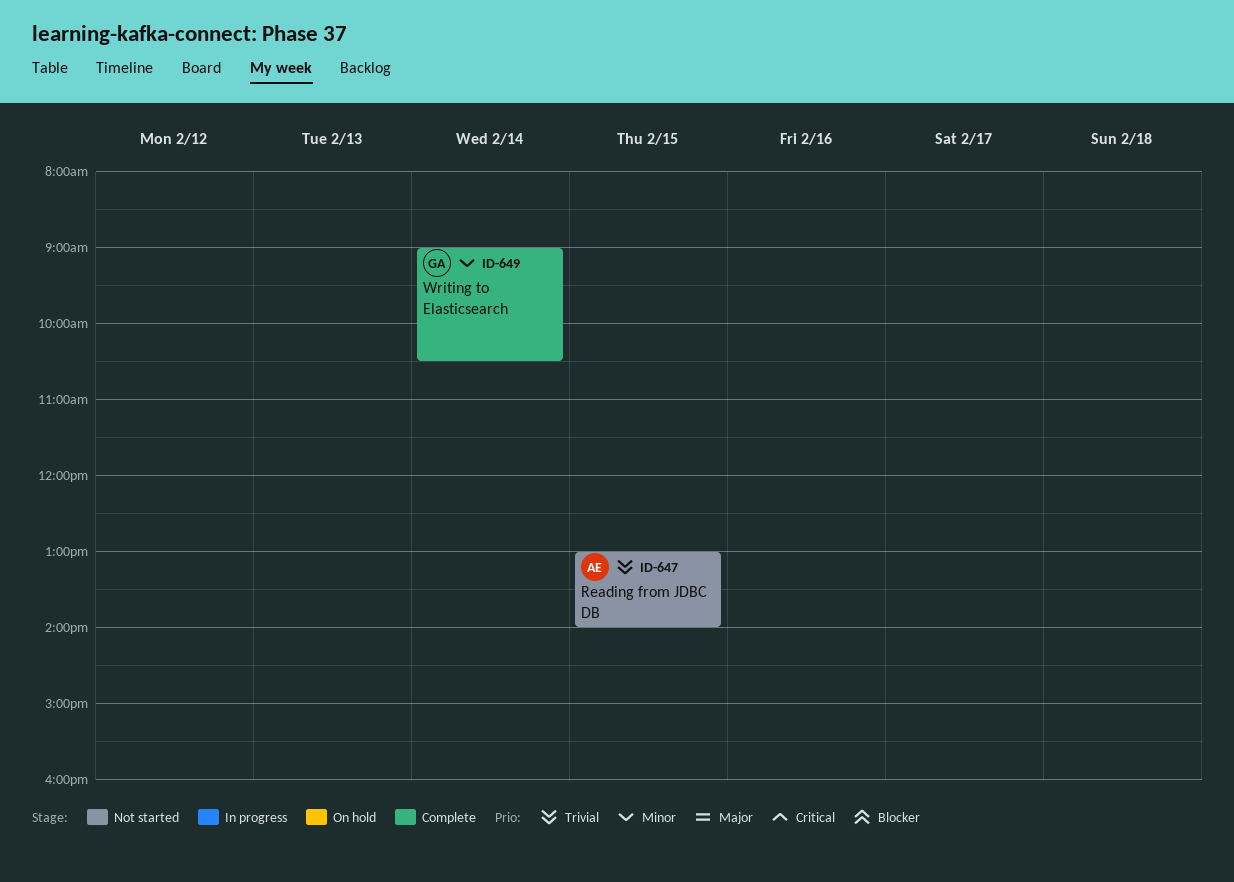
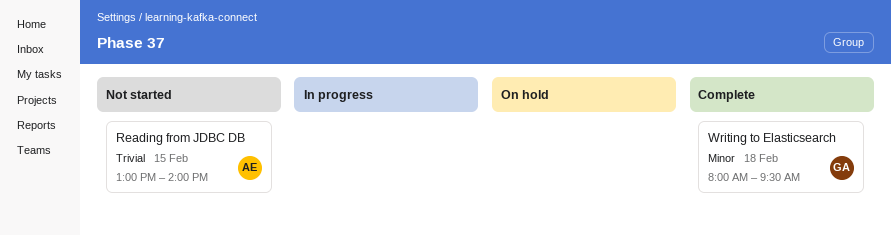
Writing to Elasticsearch, day: Feb 14 -> Feb 18
Writing to Elasticsearch, begins: 09:00 -> 08:00
Writing to Elasticsearch, ends: 10:30 -> 09:30

